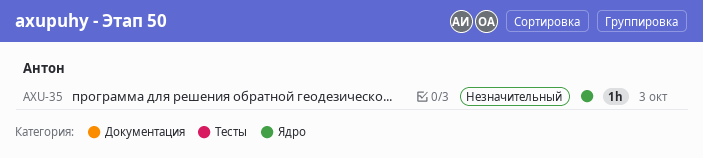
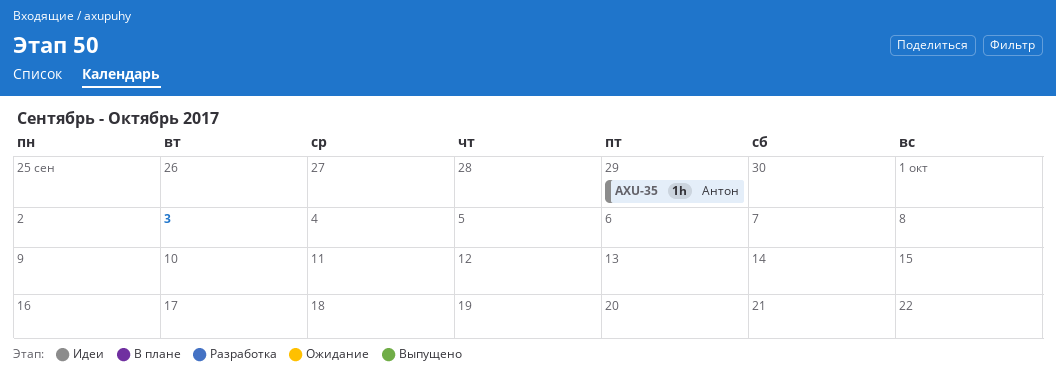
AXU-35, due: Oct 3 -> Sep 29

